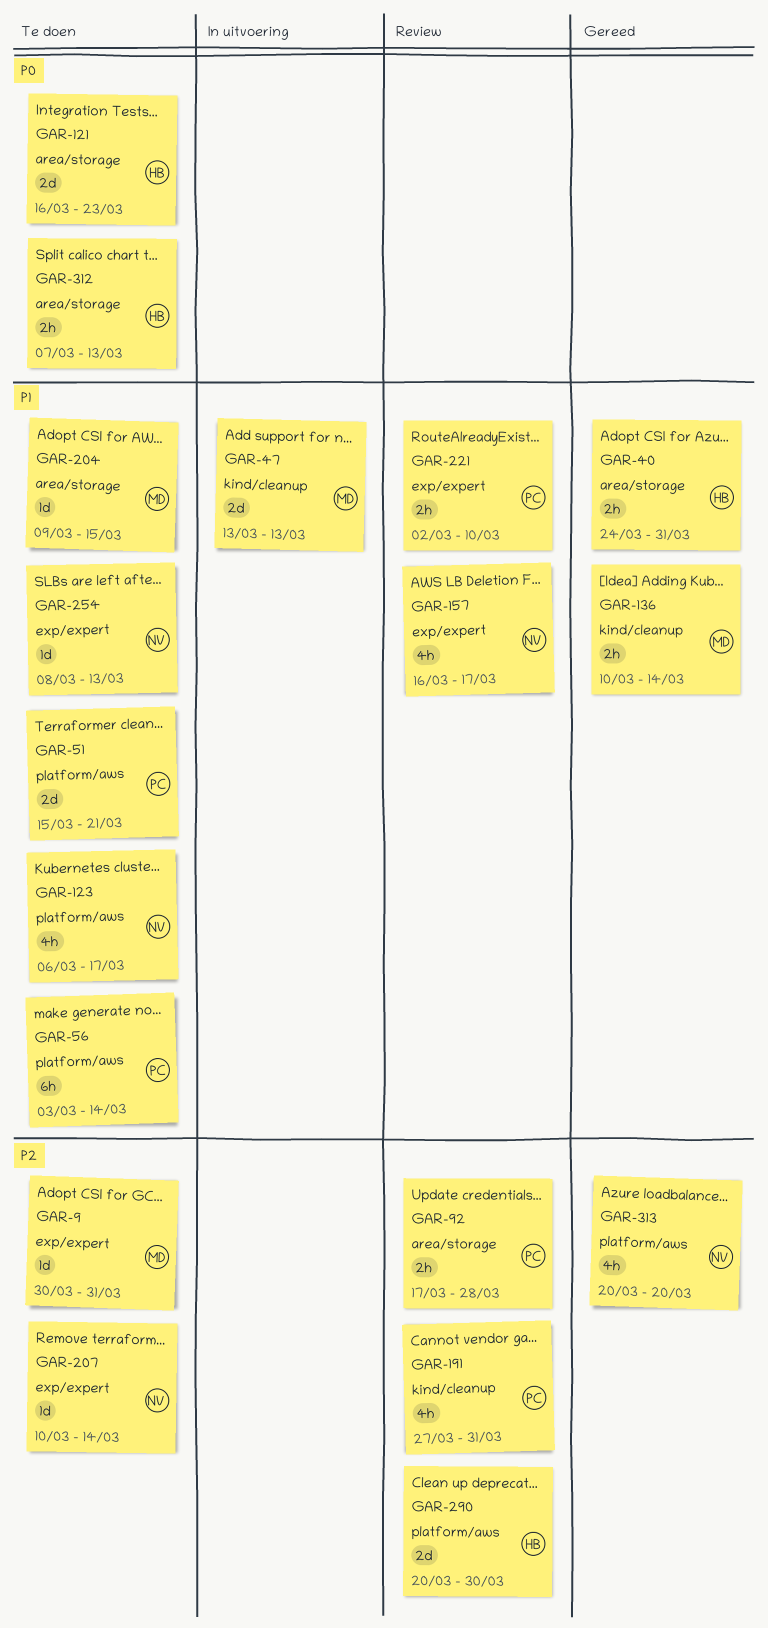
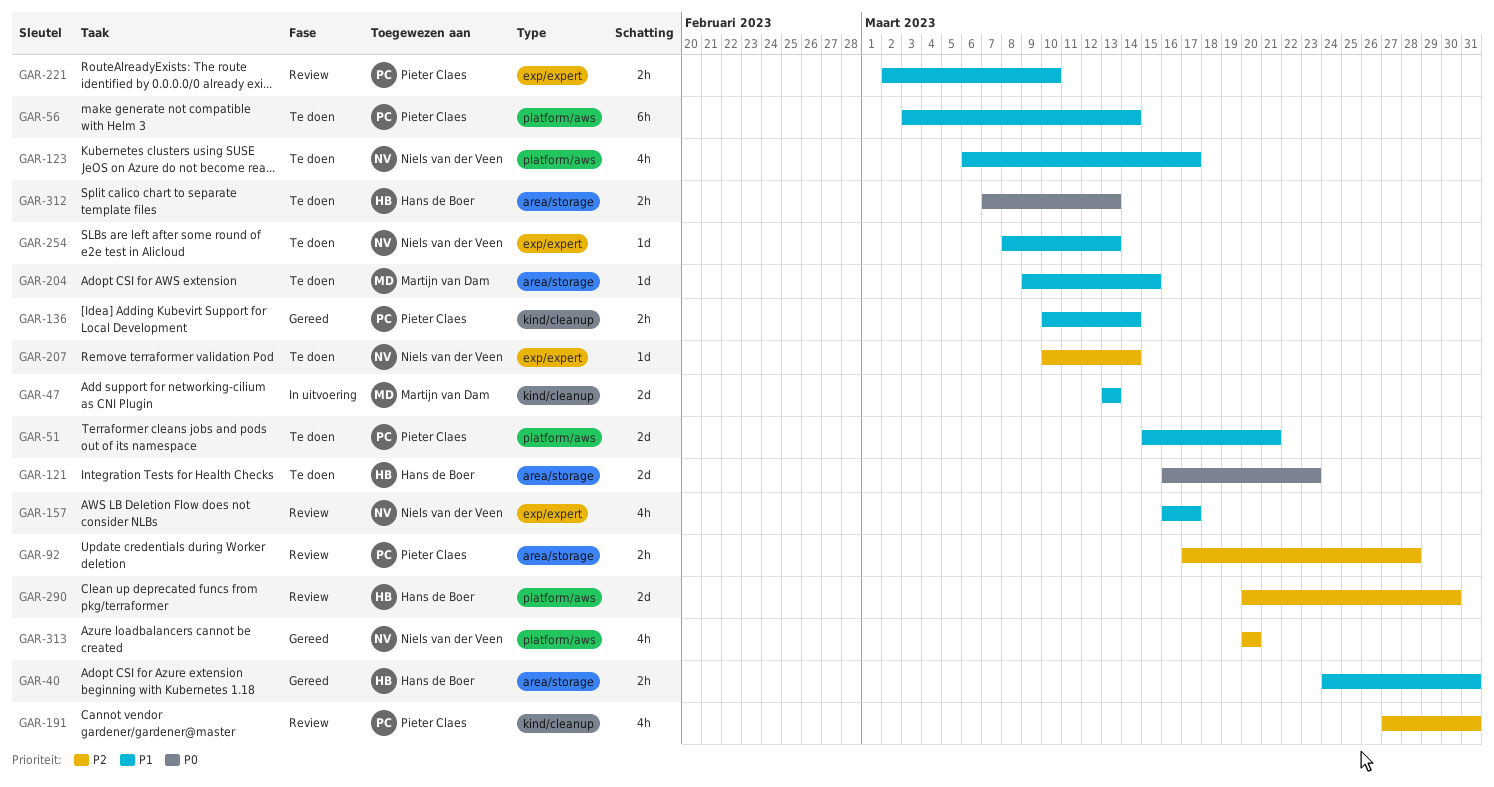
GAR-9: present -> none
GAR-136, owner: Martijn van Dam -> Pieter Claes

